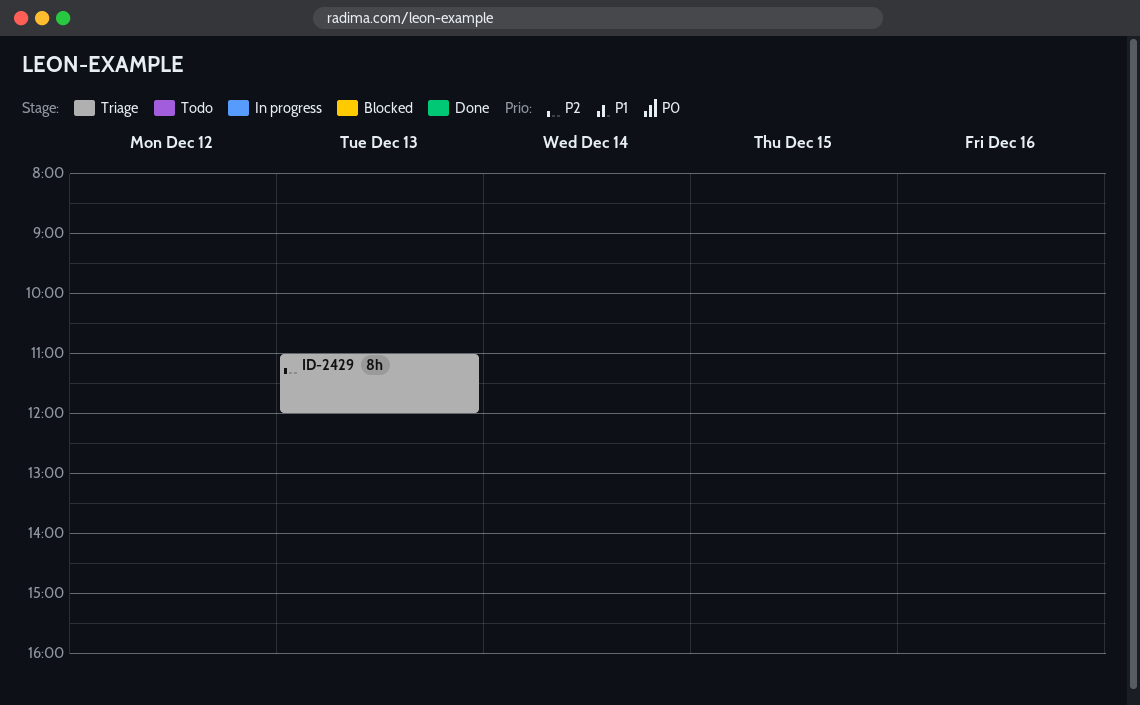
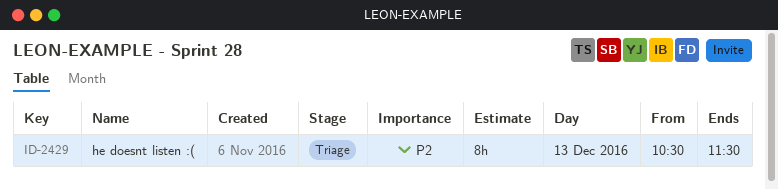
ID-2429, begins: 11:00 -> 10:30
ID-2429, ends: 12:00 -> 11:30

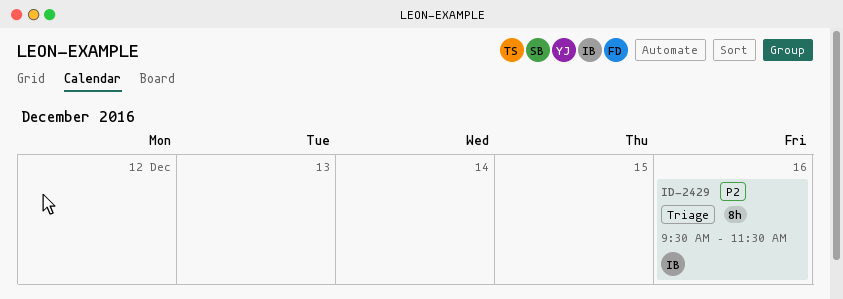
ID-2429, day: Dec 13 -> Dec 16
ID-2429, begins: 10:30 -> 09:30

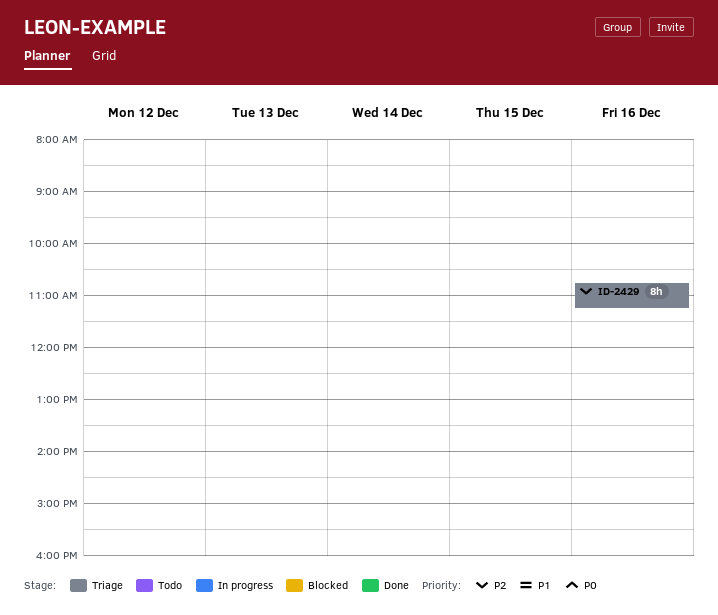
ID-2429, begins: 09:30 -> 10:45
ID-2429, ends: 11:30 -> 11:15

